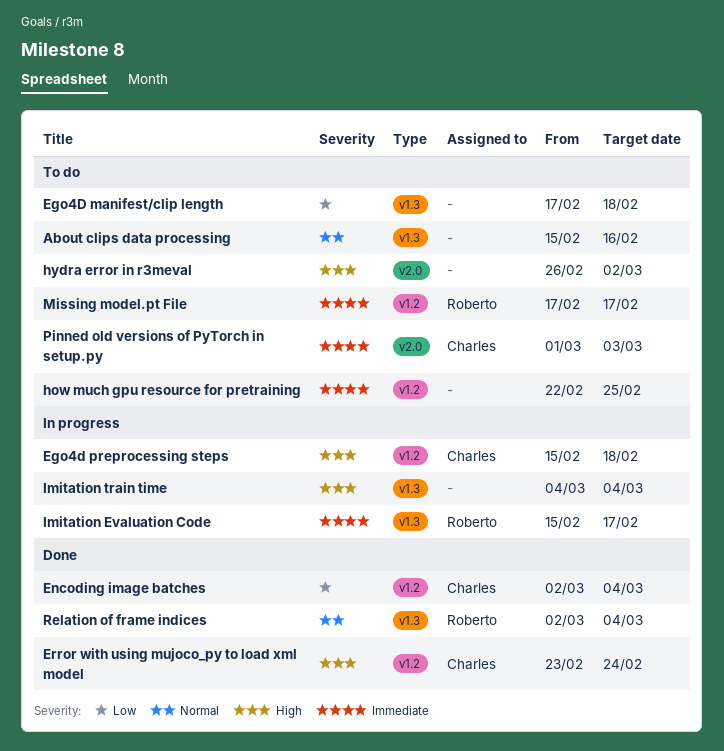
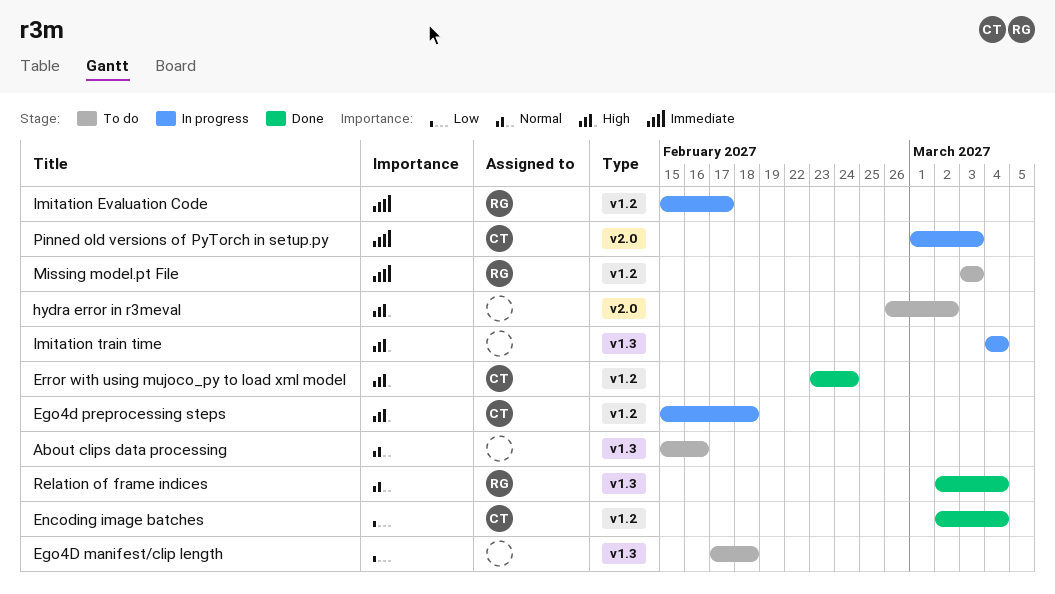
how much gpu resource for pretraining: present -> none
Imitation Evaluation Code, label: v1.3 -> v1.2
Missing model.pt File, start: Feb 17 -> Mar 3
Missing model.pt File, due: Feb 17 -> Mar 3
Pinned old versions of PyTorch in setup.py, status: To do -> In progress

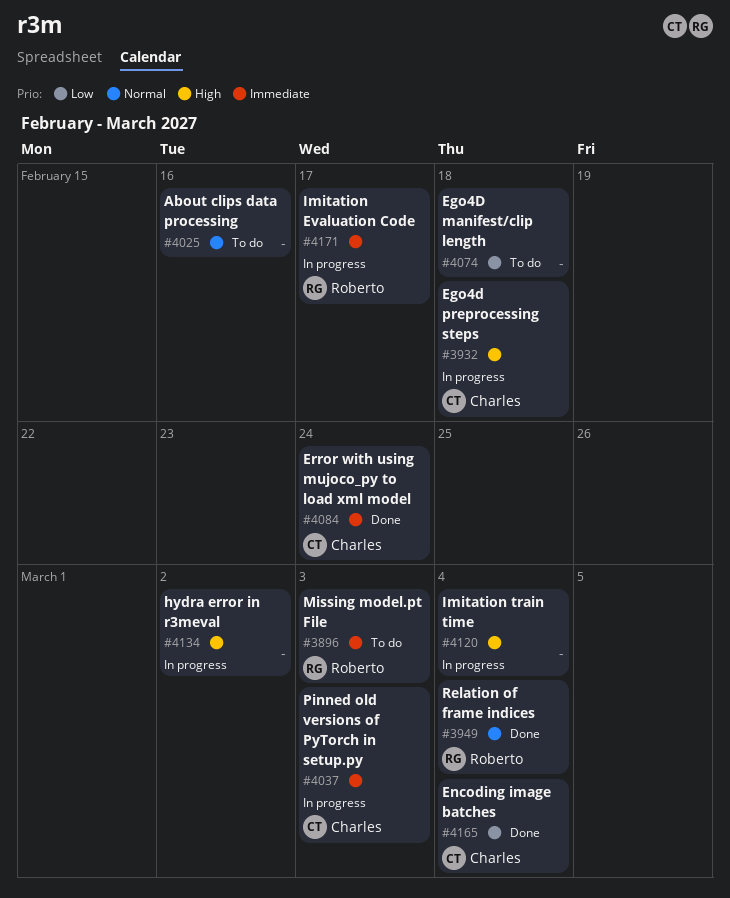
Error with using mujoco_py to load xml model, priority: High -> Immediate
hydra error in r3meval, status: To do -> In progress

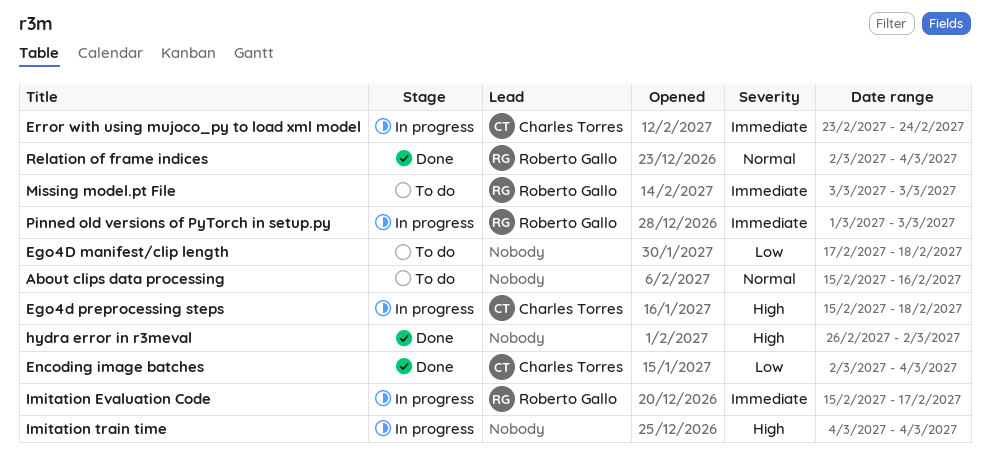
Error with using mujoco_py to load xml model, status: Done -> In progress
hydra error in r3meval, status: In progress -> Done
Pinned old versions of PyTorch in setup.py, owner: Charles Torres -> Roberto Gallo

